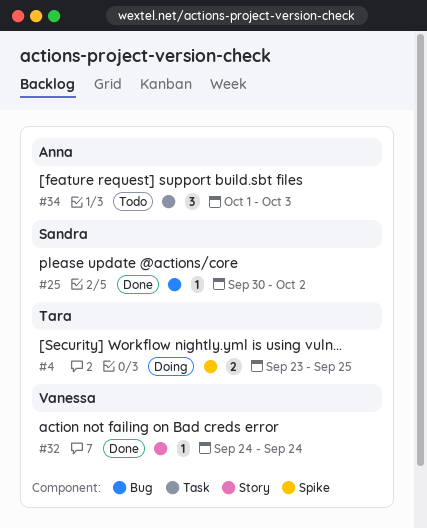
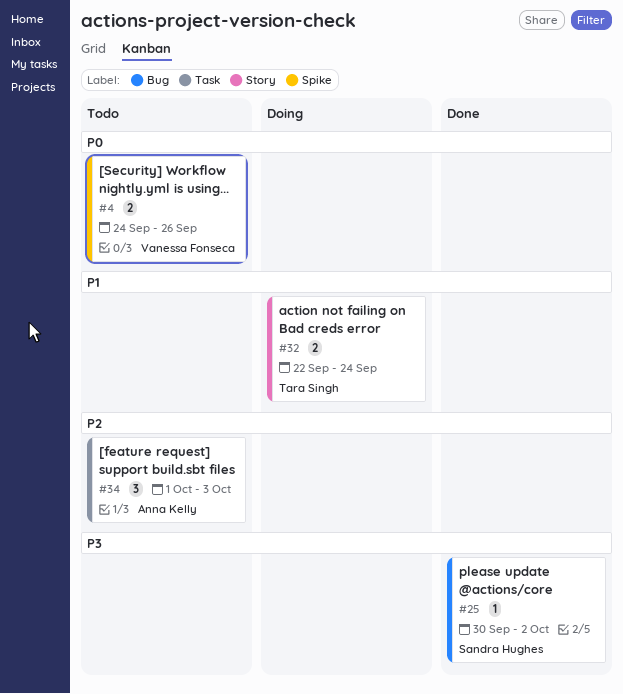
#4, status: Doing -> Todo
#4, owner: Tara Singh -> Vanessa Fonseca
#4, start: Sep 23 -> Sep 24
#4, due: Sep 25 -> Sep 26
#32, status: Done -> Doing
#32, owner: Vanessa Fonseca -> Tara Singh
#32, estimate: 1 -> 2
#32, start: Sep 24 -> Sep 22

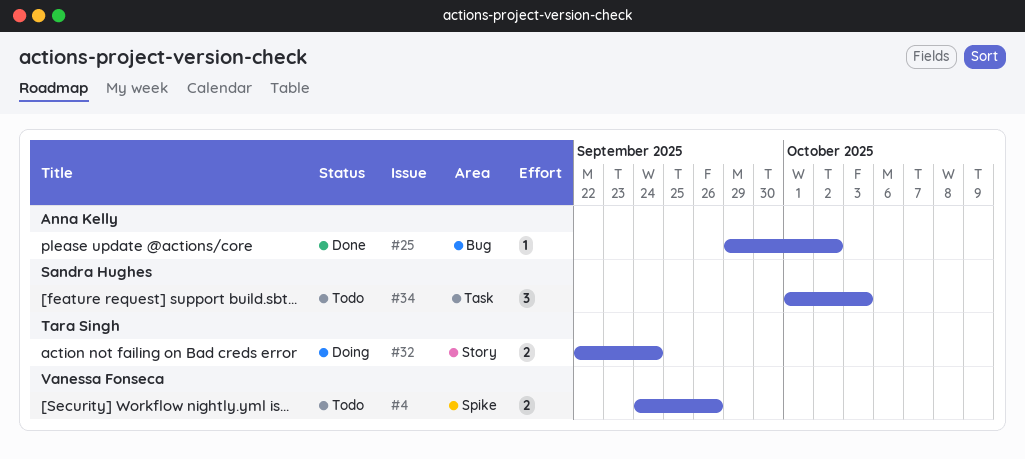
#25, owner: Sandra Hughes -> Anna Kelly
#25, start: Sep 30 -> Sep 29
#34, owner: Anna Kelly -> Sandra Hughes

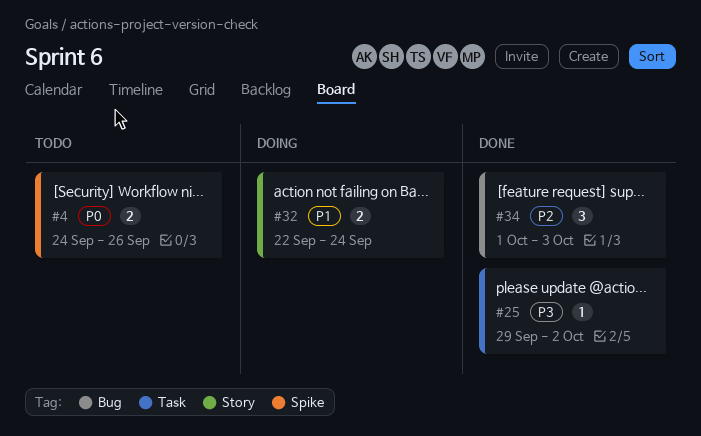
#25, label: Bug -> Task
#34, status: Todo -> Done
#34, label: Task -> Bug

